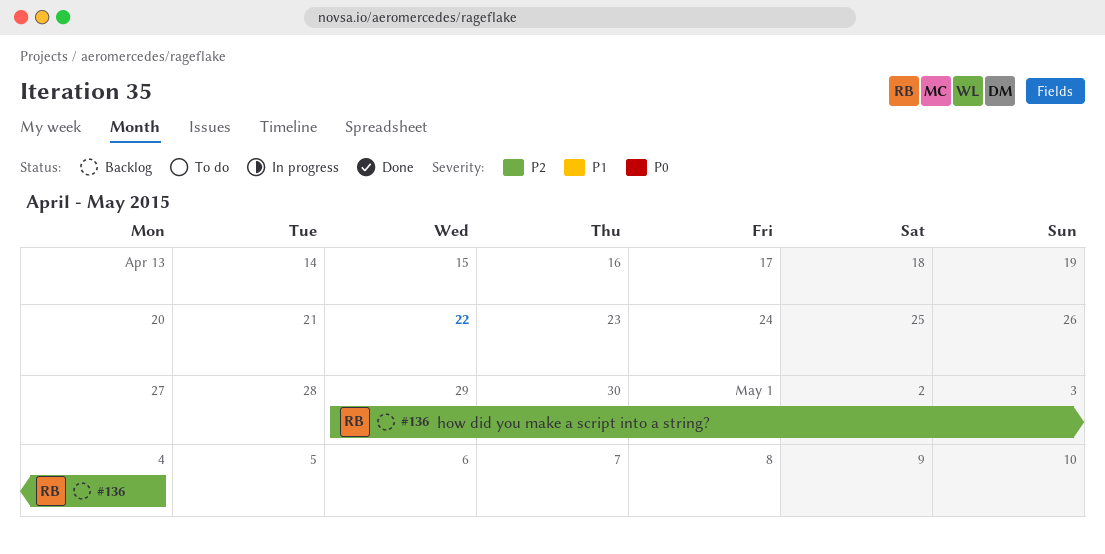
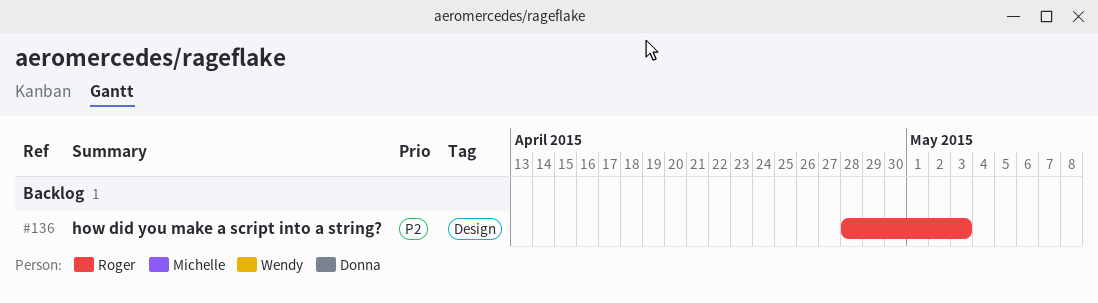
#136, start: Apr 29 -> Apr 28
#136, due: May 4 -> May 3

